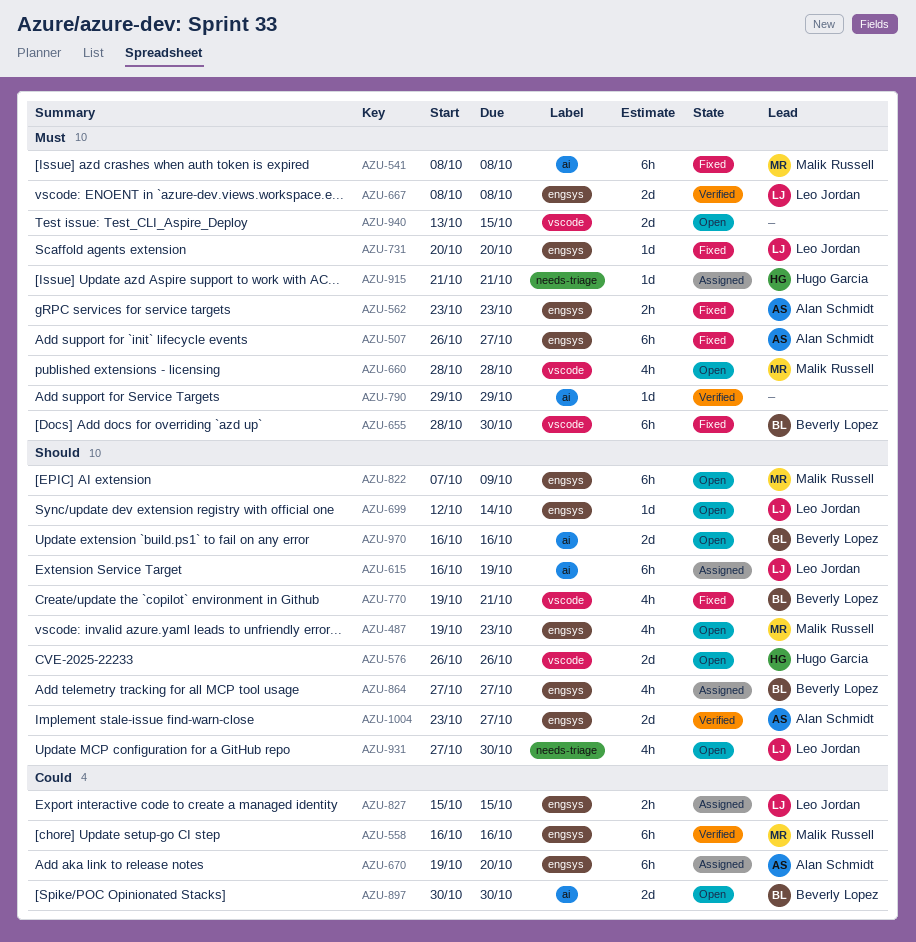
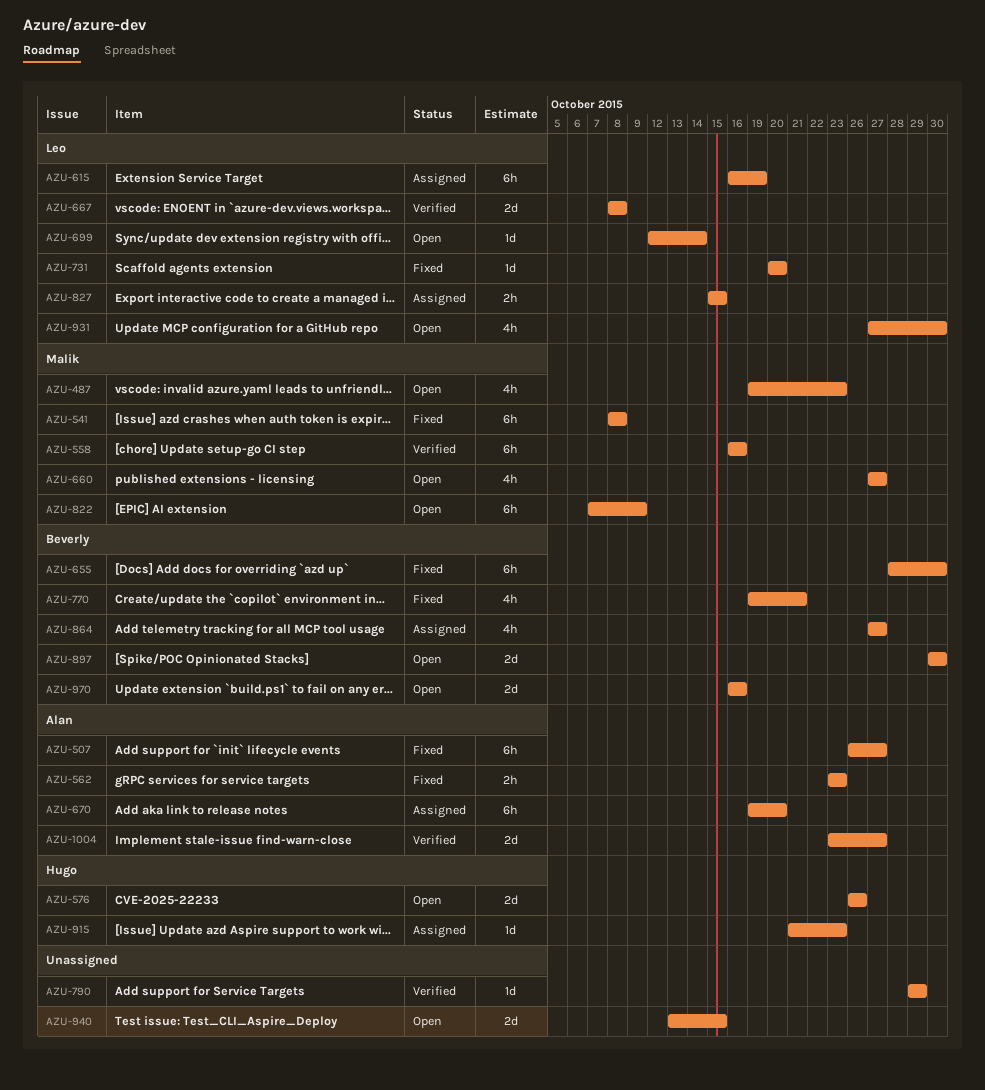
AZU-660, start: Oct 28 -> Oct 27
AZU-660, due: Oct 28 -> Oct 27
AZU-915, due: Oct 21 -> Oct 23

